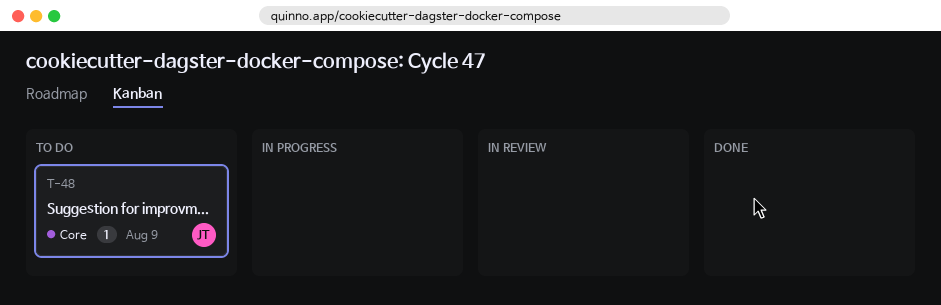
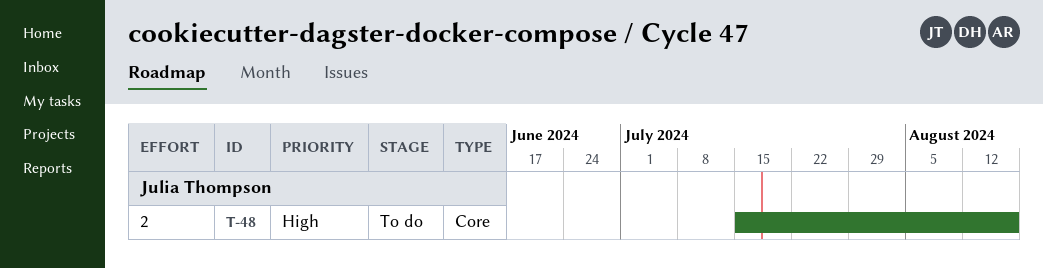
T-48, estimate: 1 -> 2
T-48, due: Aug 9 -> Aug 16

